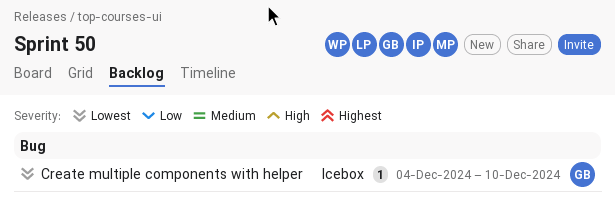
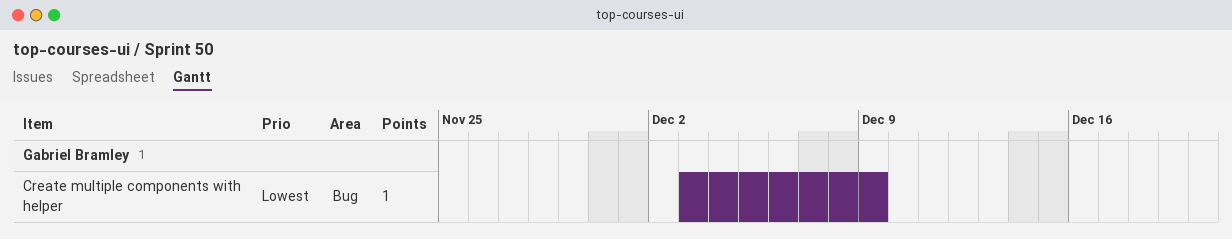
Create multiple components with helper, start: Dec 4 -> Dec 3
Create multiple components with helper, due: Dec 10 -> Dec 9

